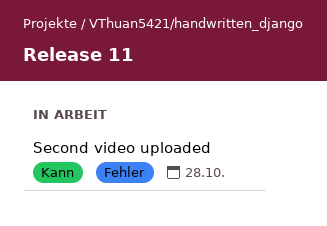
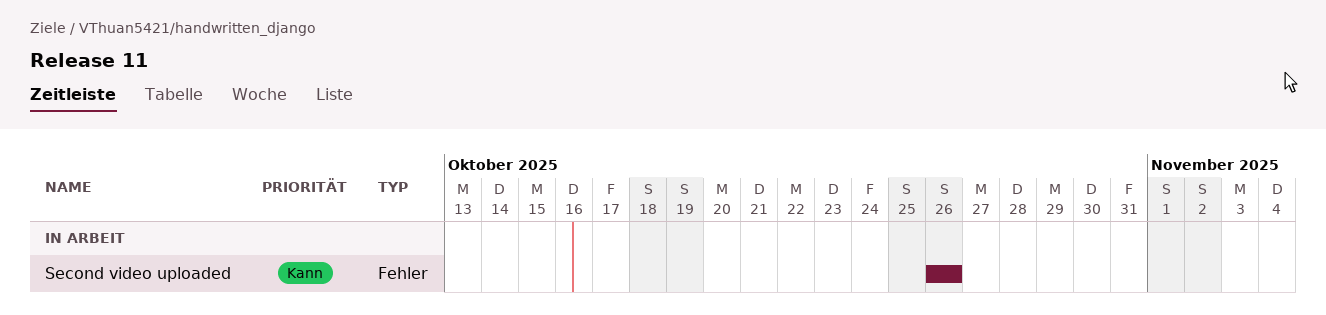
Second video uploaded, due: Oct 28 -> Oct 26

